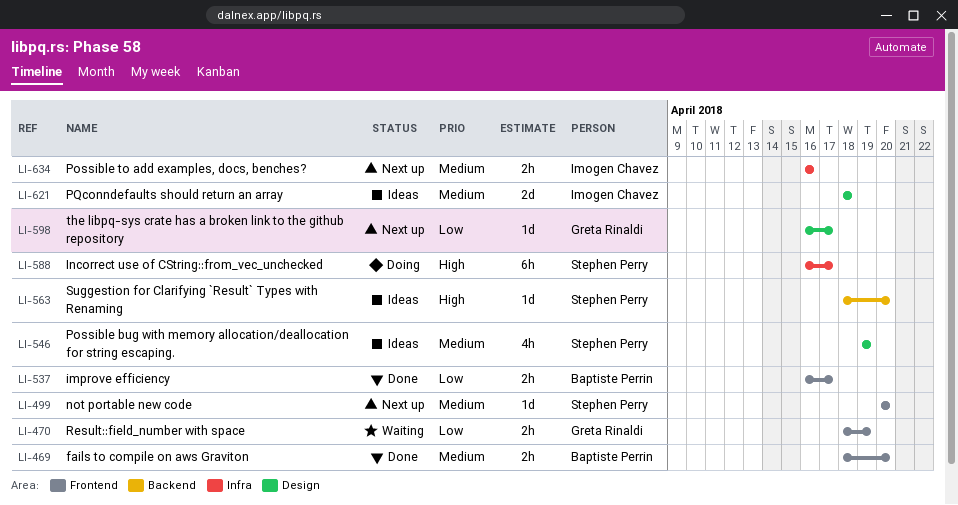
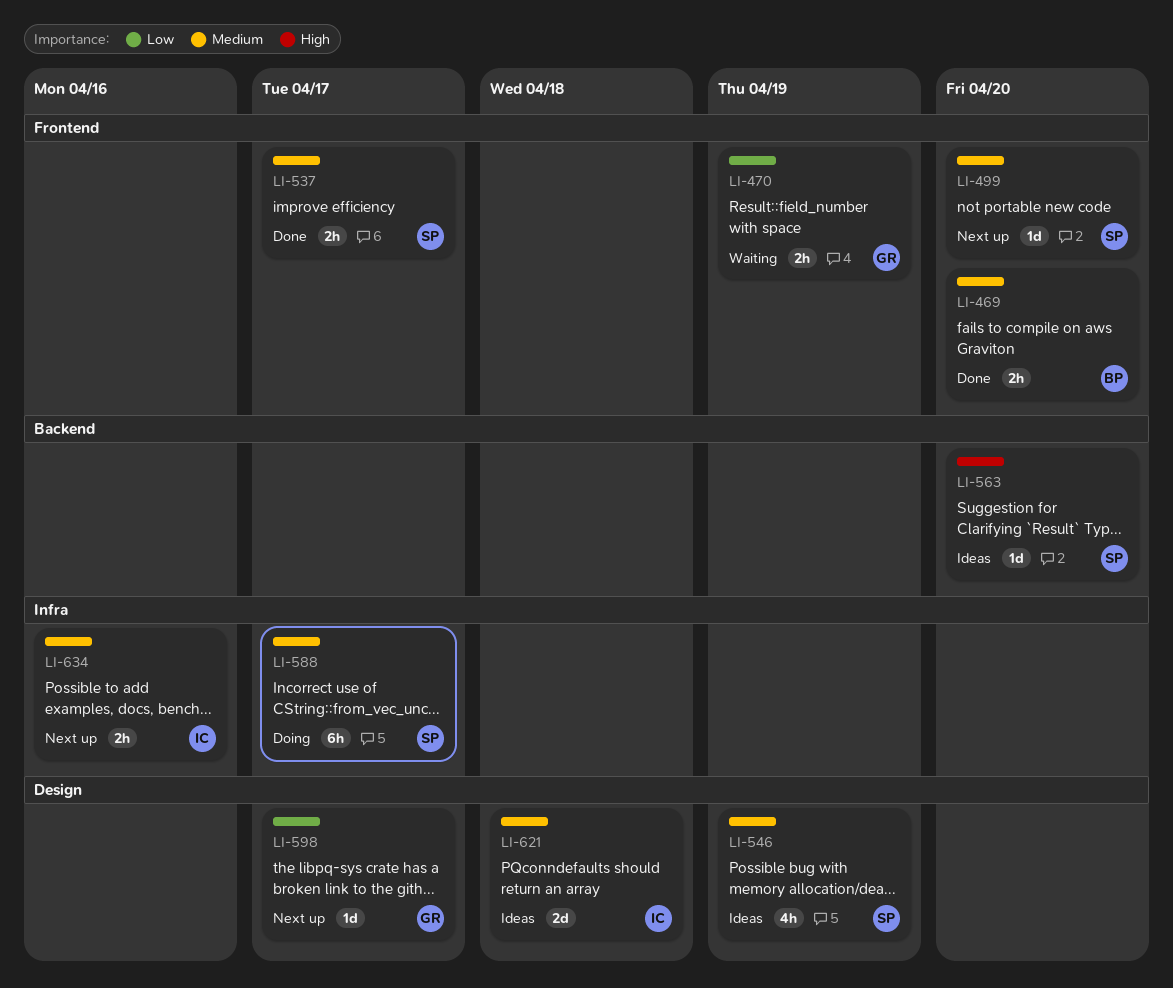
LI-537, owner: Baptiste Perrin -> Stephen Perry
LI-537, priority: Low -> Medium
LI-588, priority: High -> Medium

